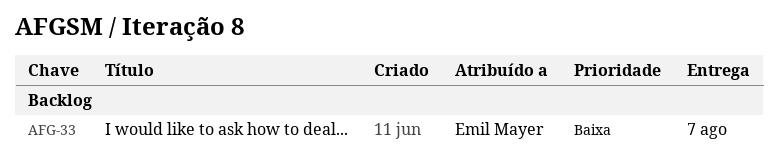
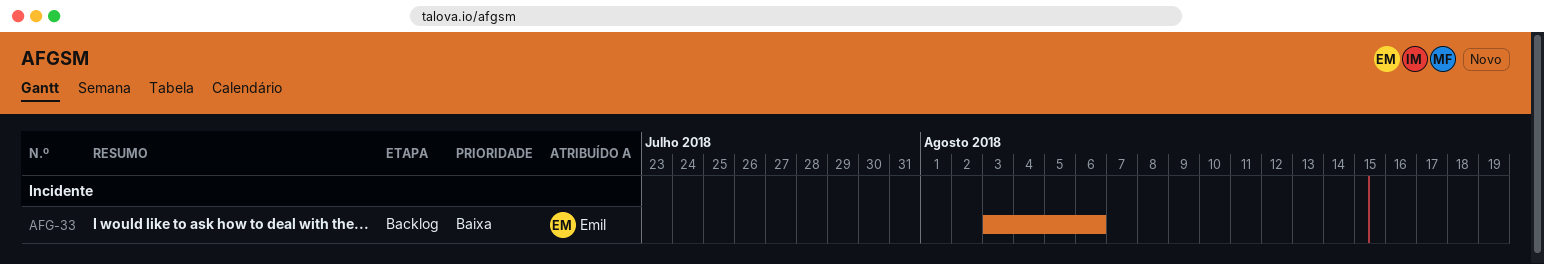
AFG-33, due: Aug 7 -> Aug 6

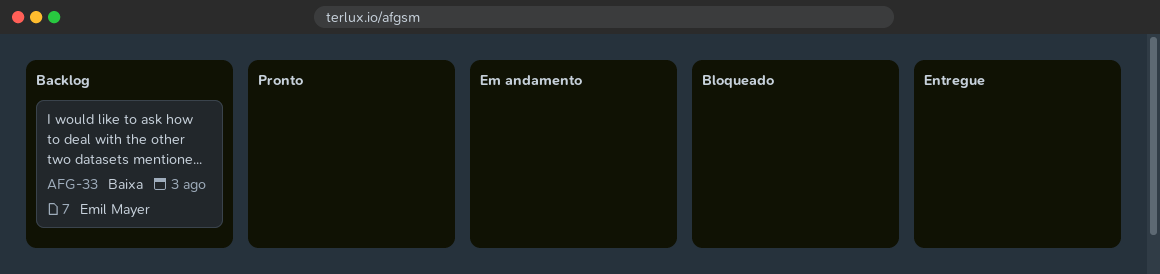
AFG-33, due: Aug 6 -> Aug 3

